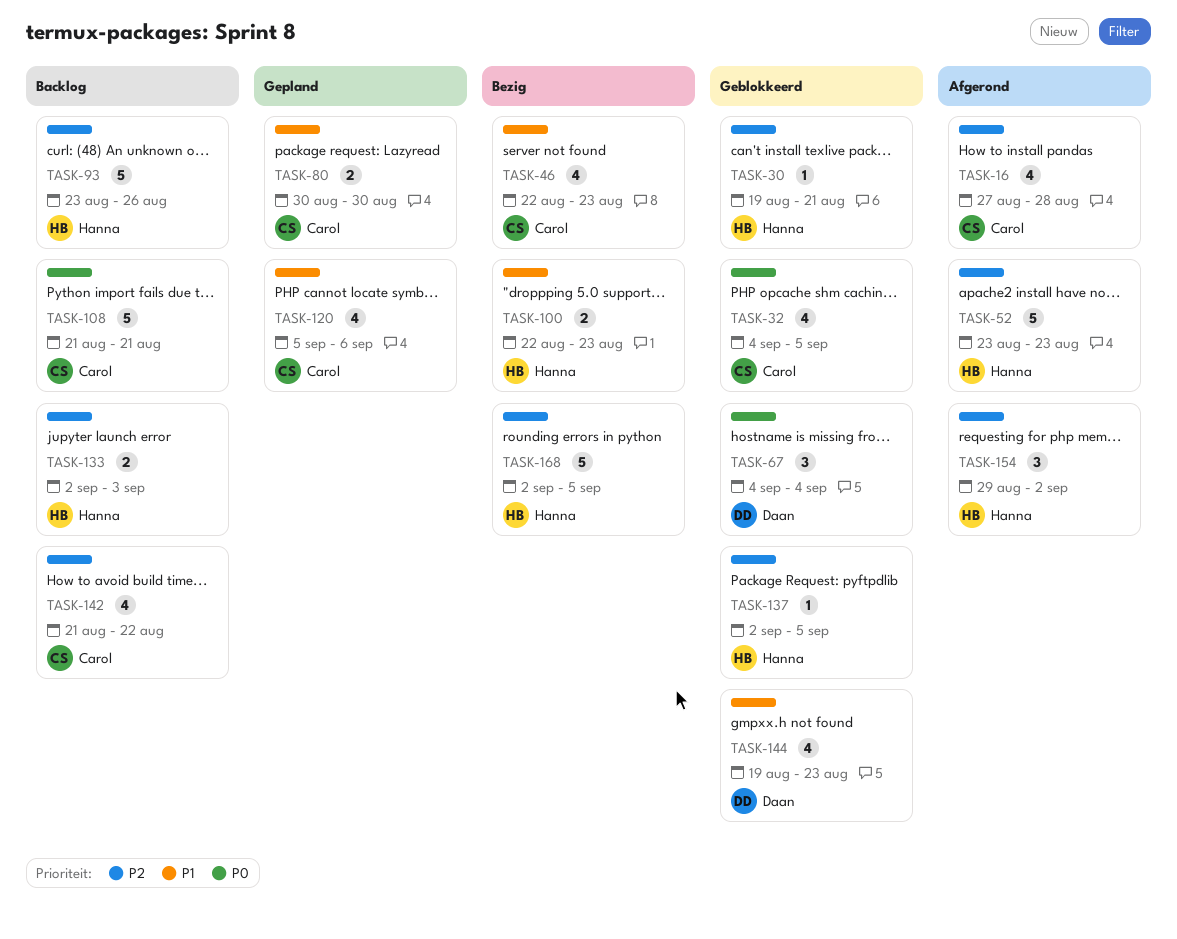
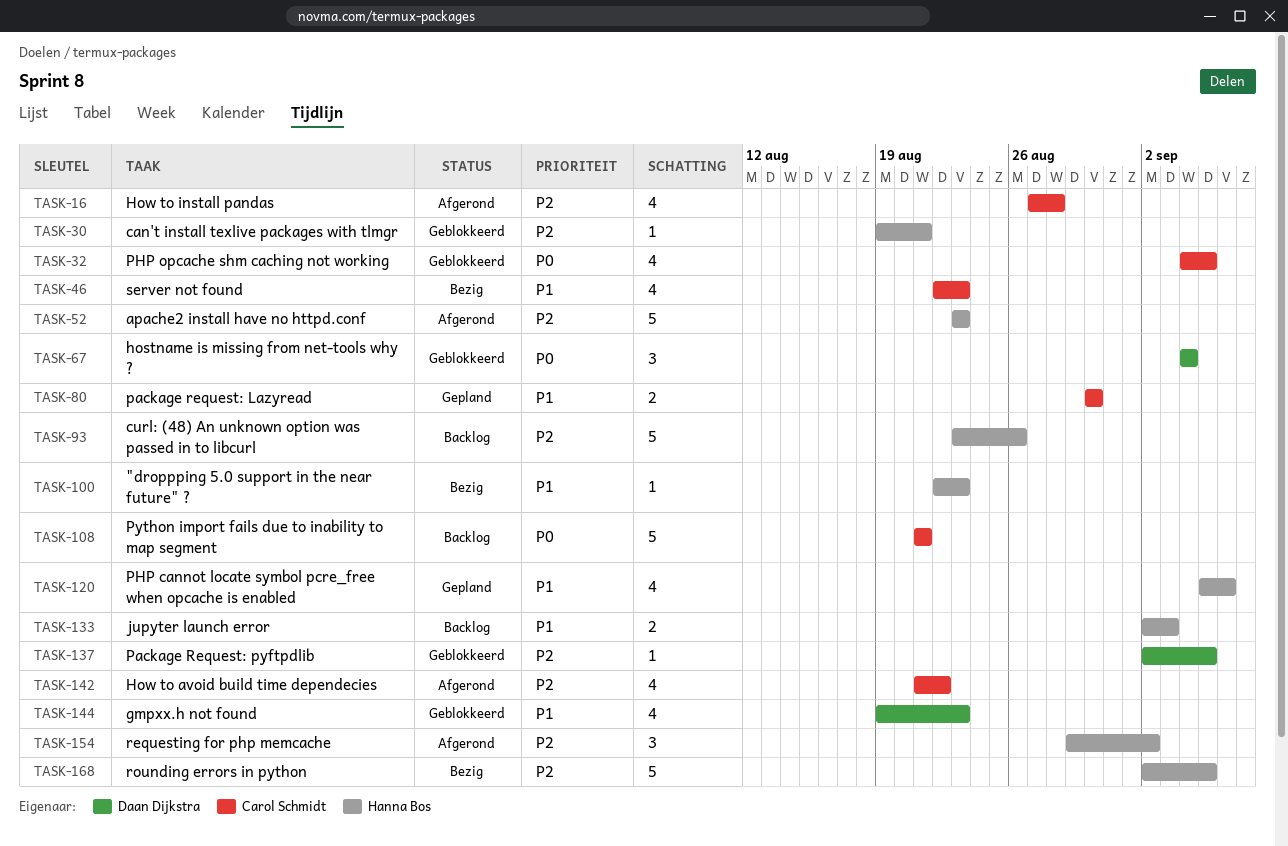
TASK-100, estimate: 2 -> 1
TASK-120, owner: Carol Schmidt -> Hanna Bos
TASK-133, priority: P2 -> P1
TASK-137, owner: Hanna Bos -> Daan Dijkstra
TASK-142, status: Backlog -> Afgerond

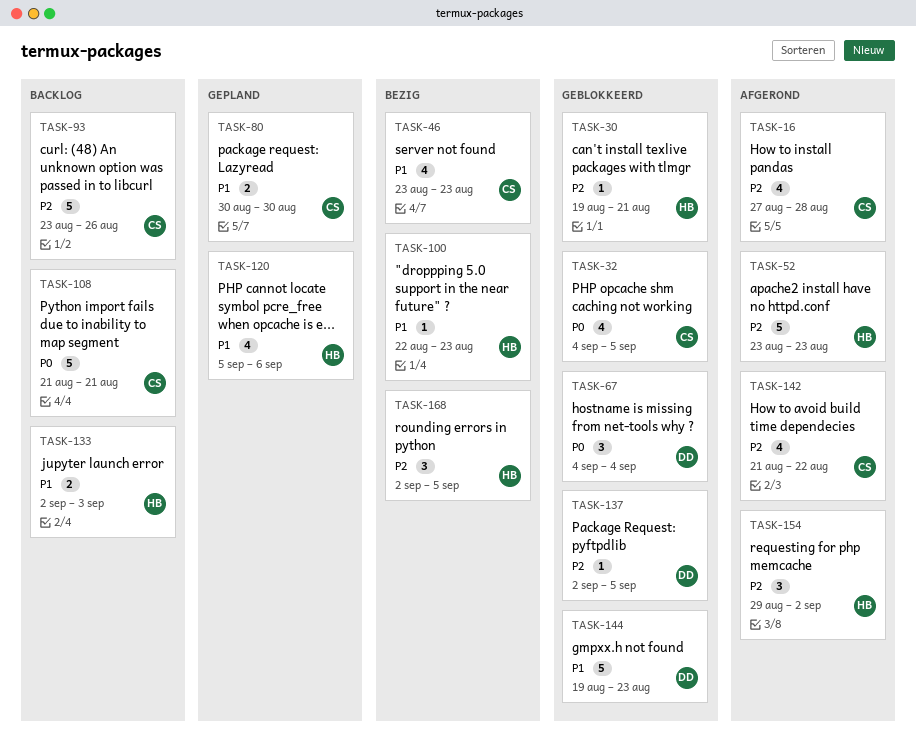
TASK-46, start: Aug 22 -> Aug 23
TASK-93, owner: Hanna Bos -> Carol Schmidt
TASK-144, estimate: 4 -> 5
TASK-168, estimate: 5 -> 3

